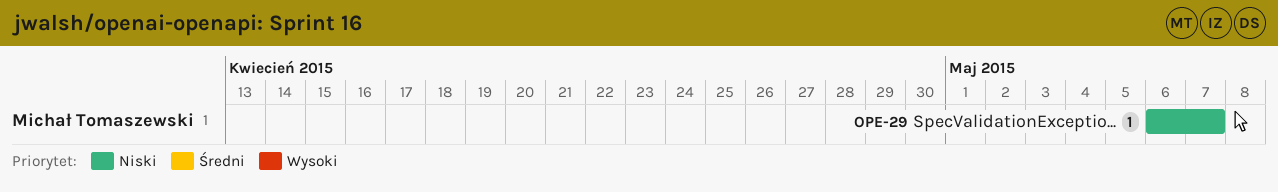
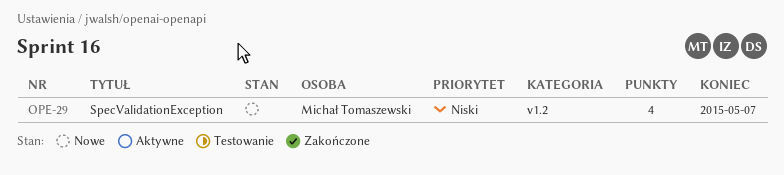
OPE-29, estimate: 1 -> 4

